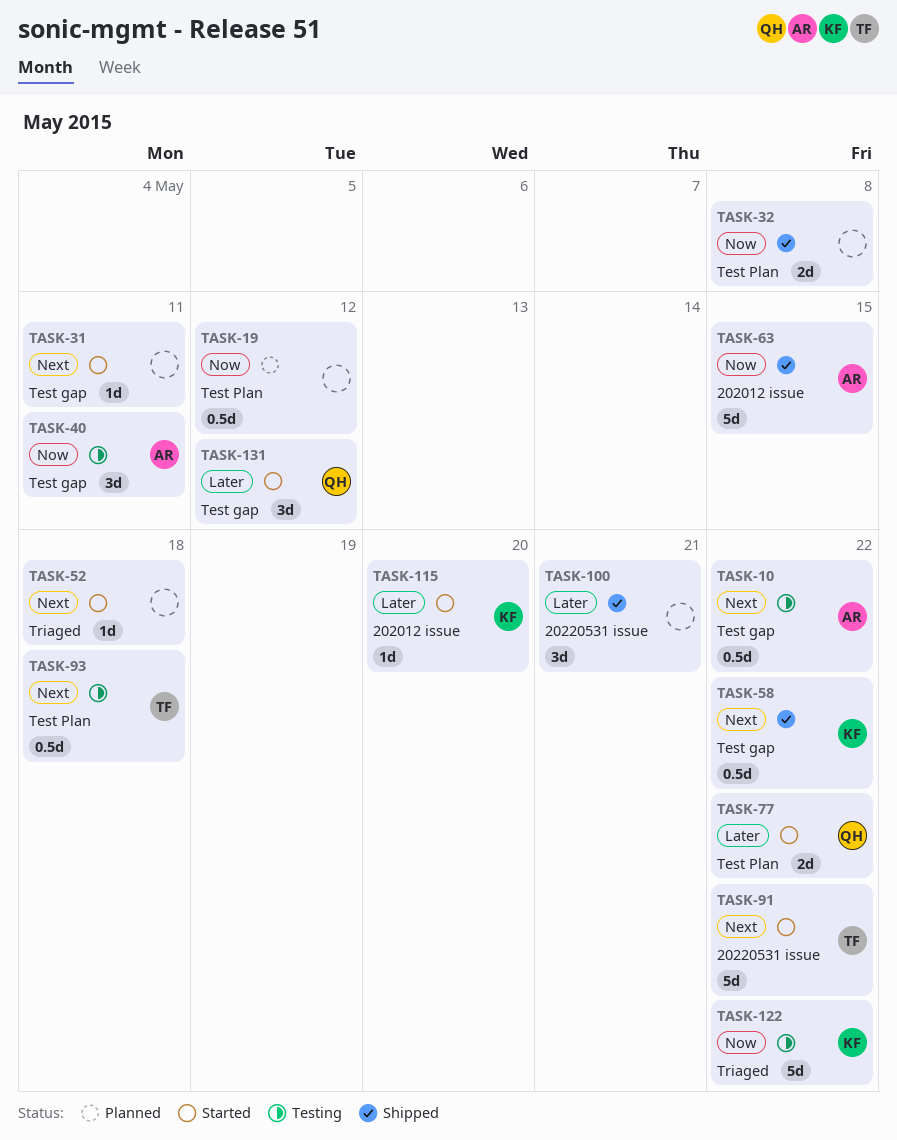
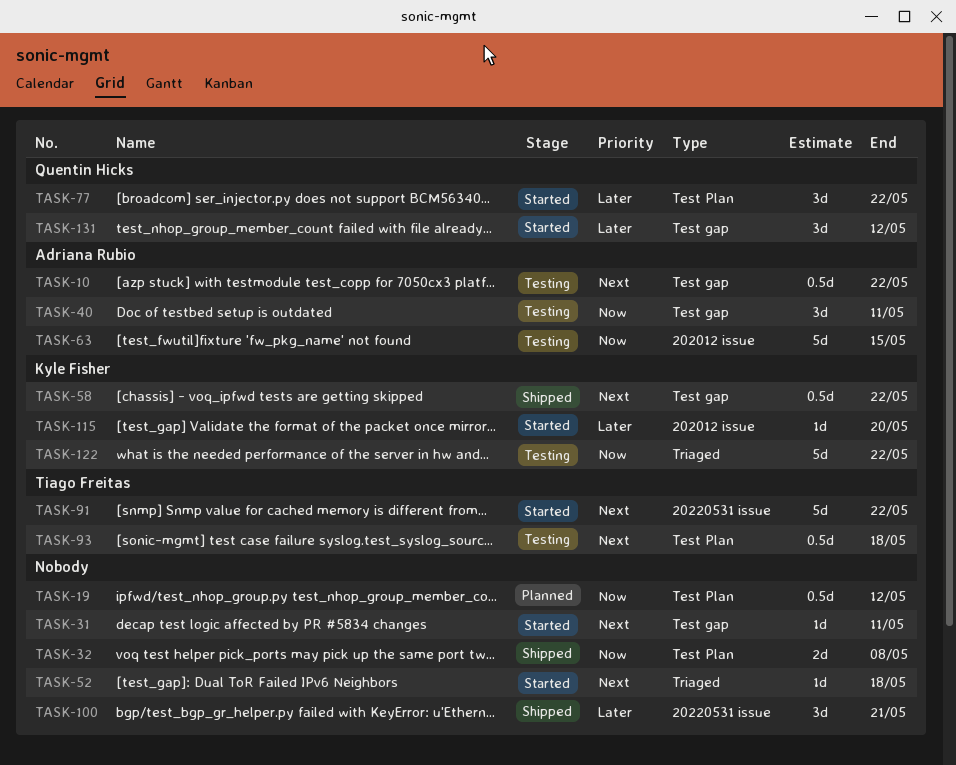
TASK-63, status: Shipped -> Testing
TASK-77, estimate: 2d -> 3d

